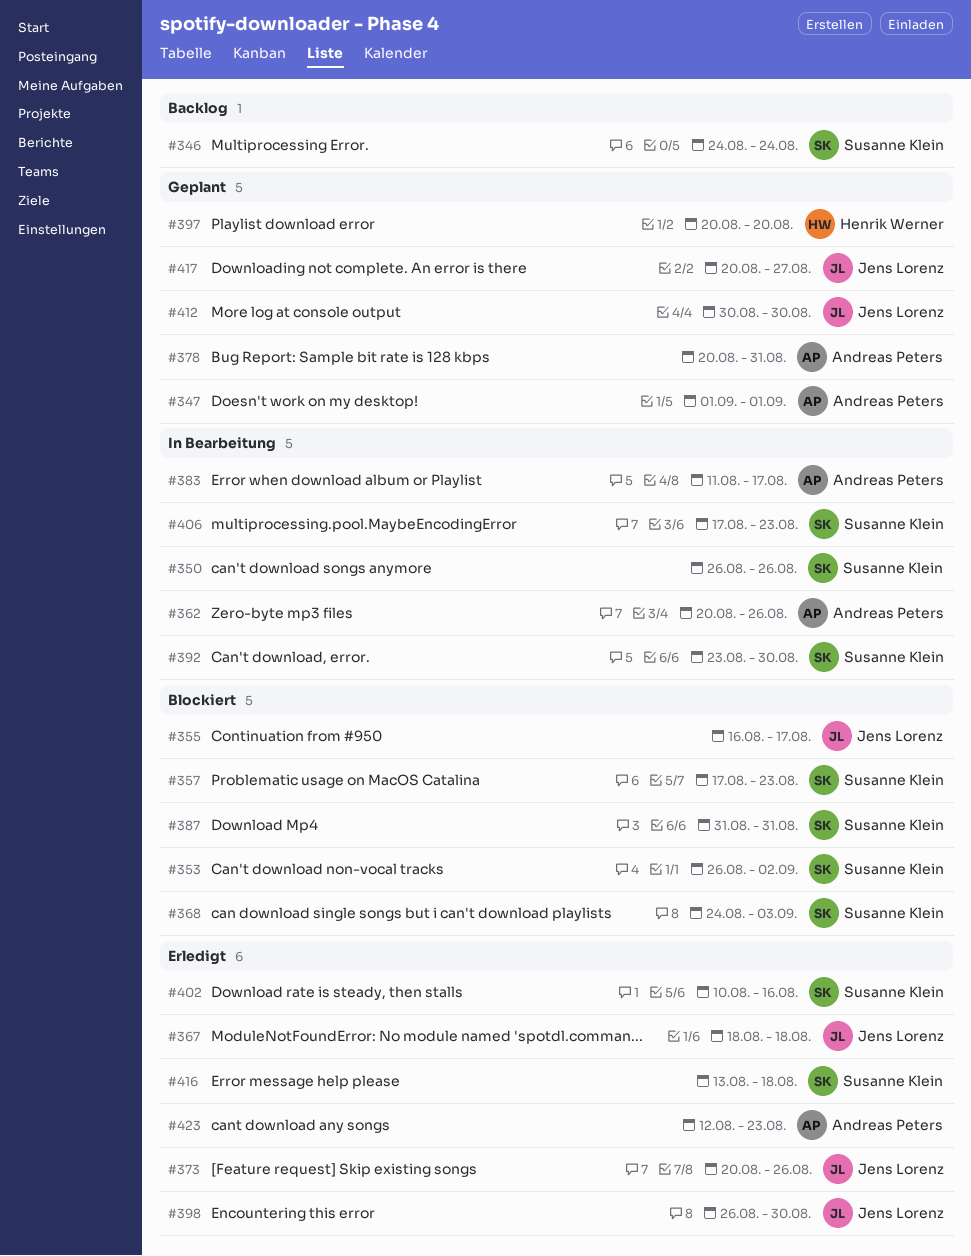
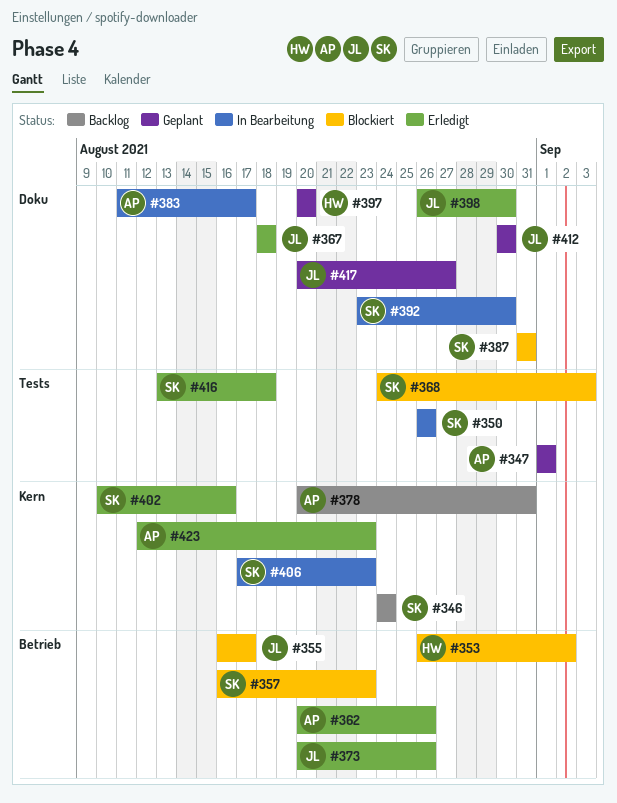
#353, owner: Susanne Klein -> Henrik Werner
#357, start: Aug 17 -> Aug 16
#362, status: In Bearbeitung -> Erledigt
#378, status: Geplant -> Backlog

